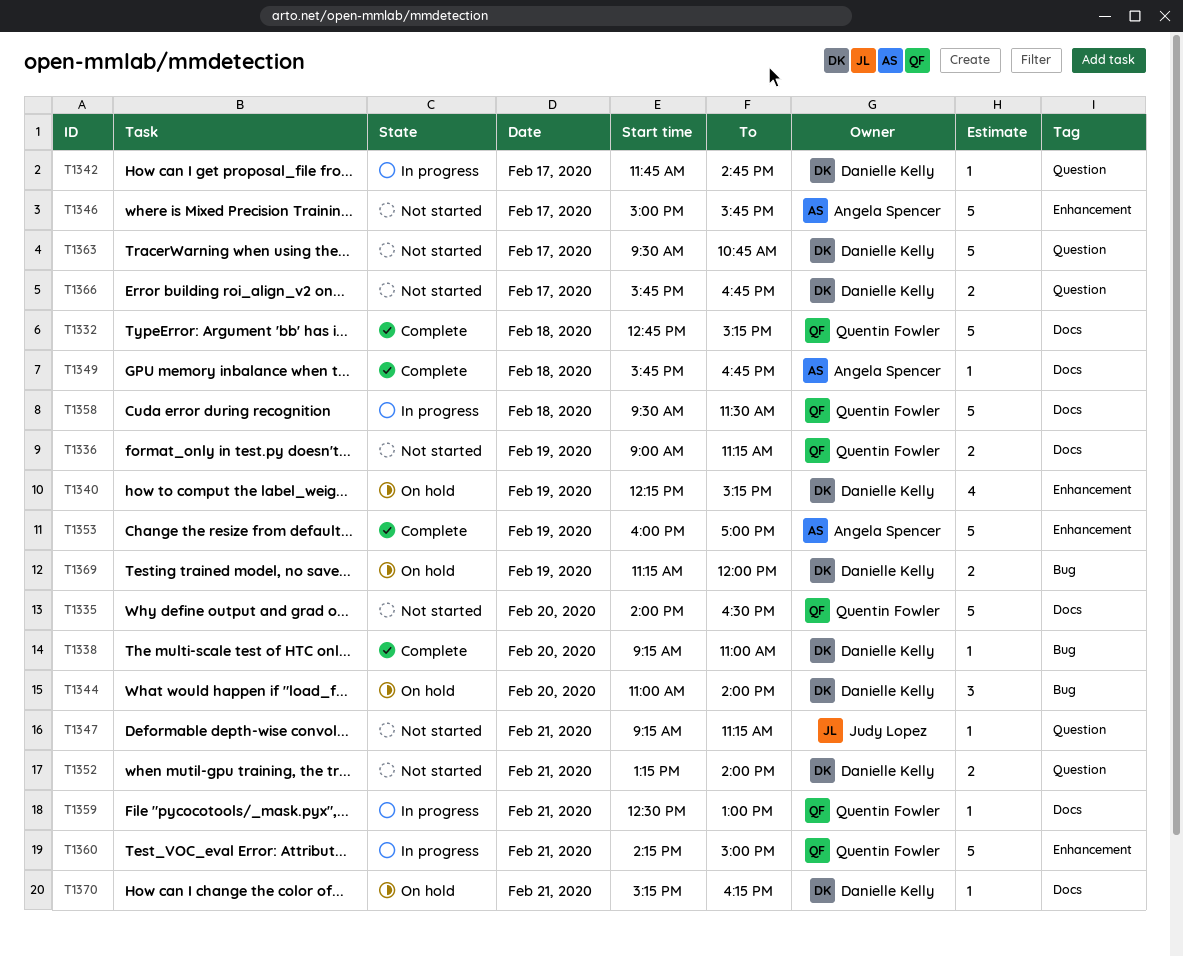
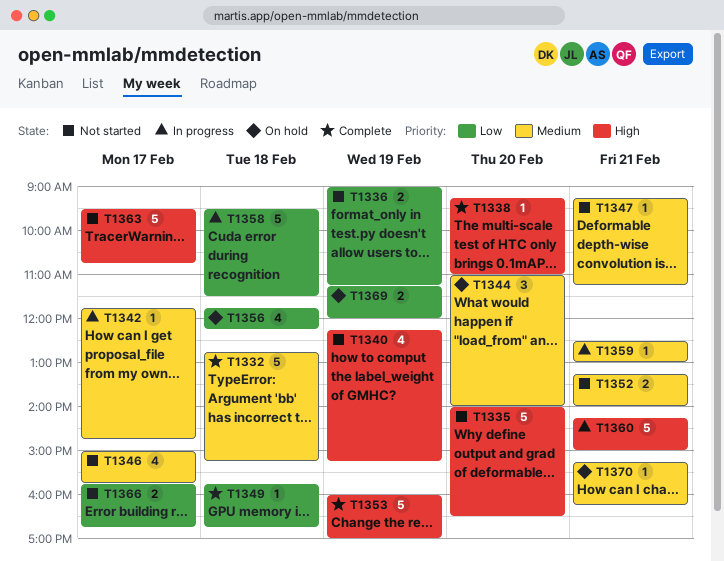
T1340, status: On hold -> Not started
T1346, estimate: 5 -> 4
T1356: none -> present

